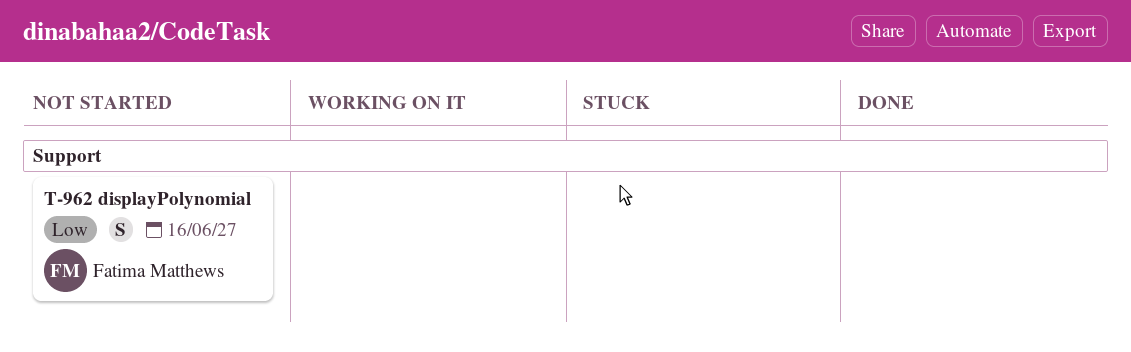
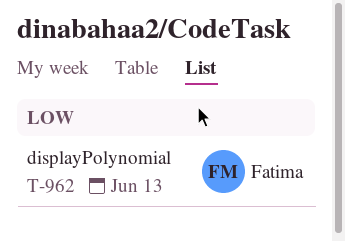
T-962, due: Jun 16 -> Jun 13

